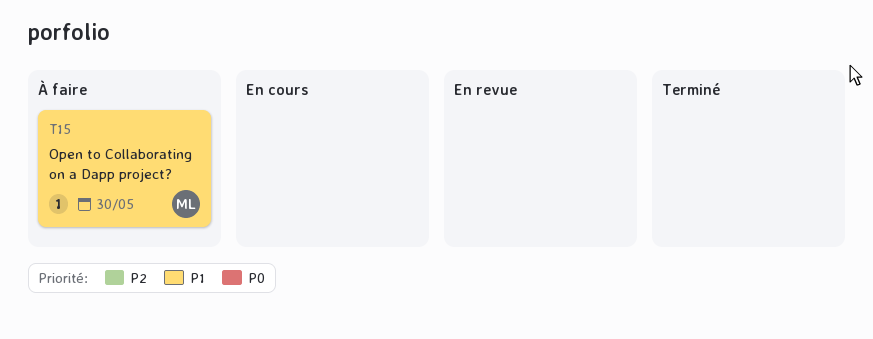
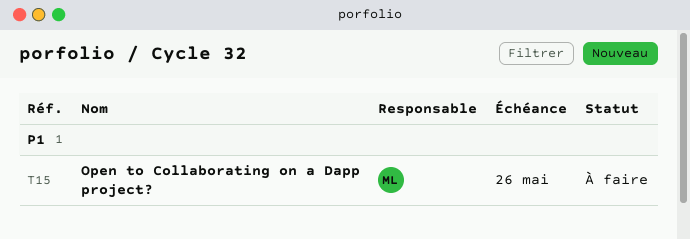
T15, due: May 30 -> May 26

